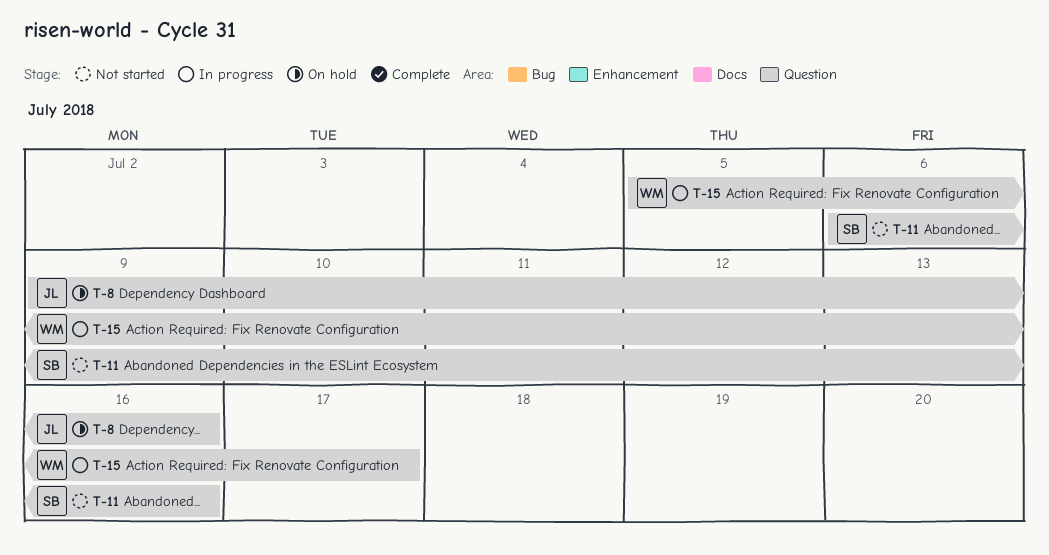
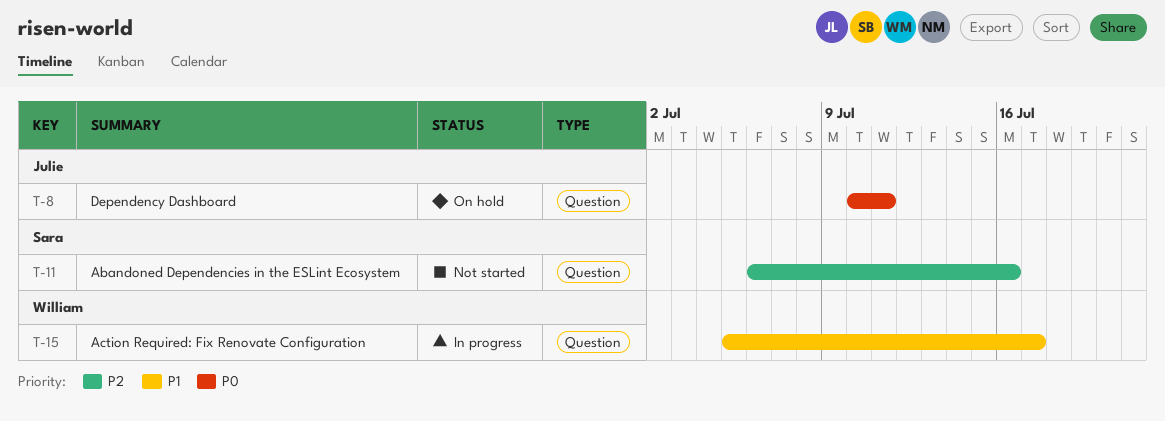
T-8, start: Jul 9 -> Jul 10
T-8, due: Jul 16 -> Jul 11

